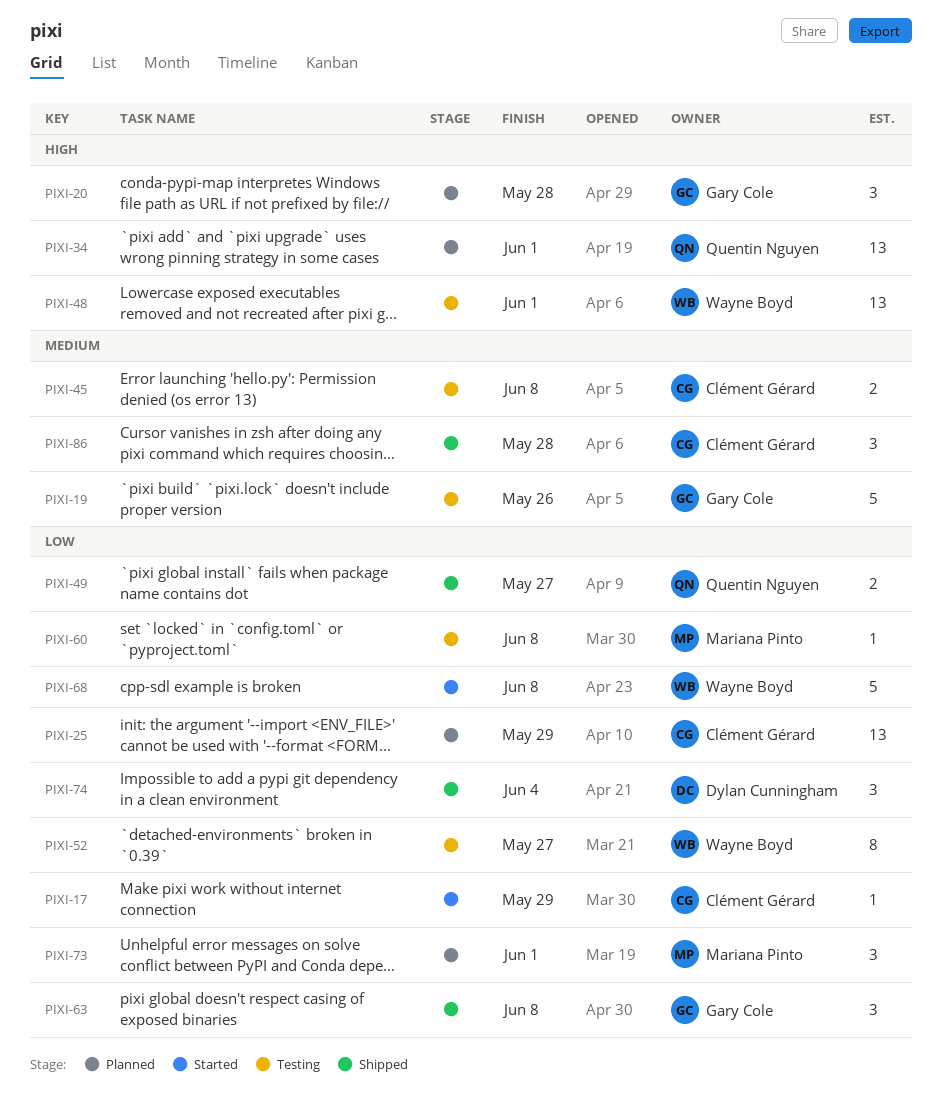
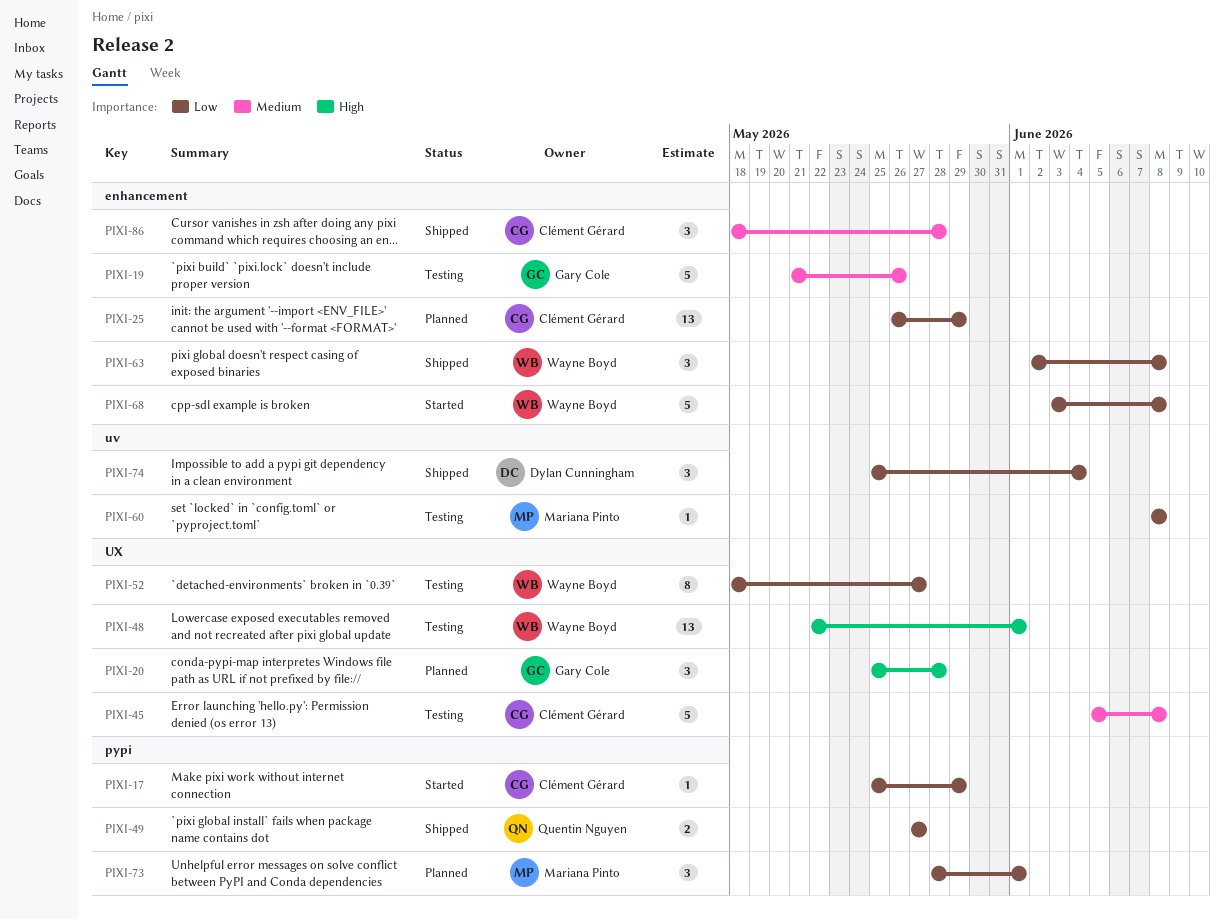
PIXI-34: present -> none
PIXI-45, estimate: 2 -> 5
PIXI-63, owner: Gary Cole -> Wayne Boyd

